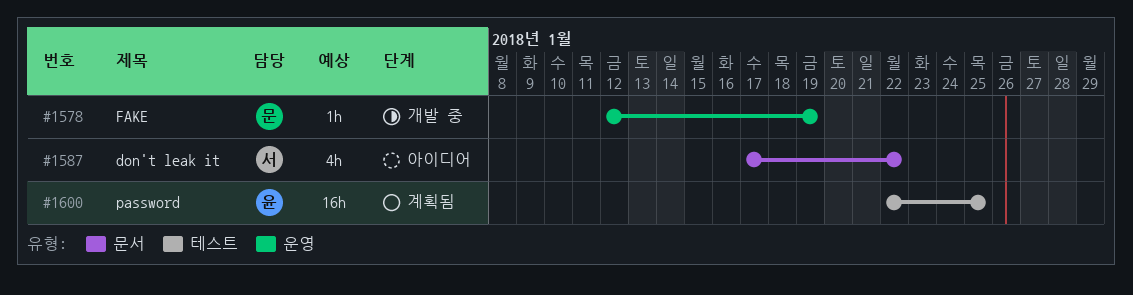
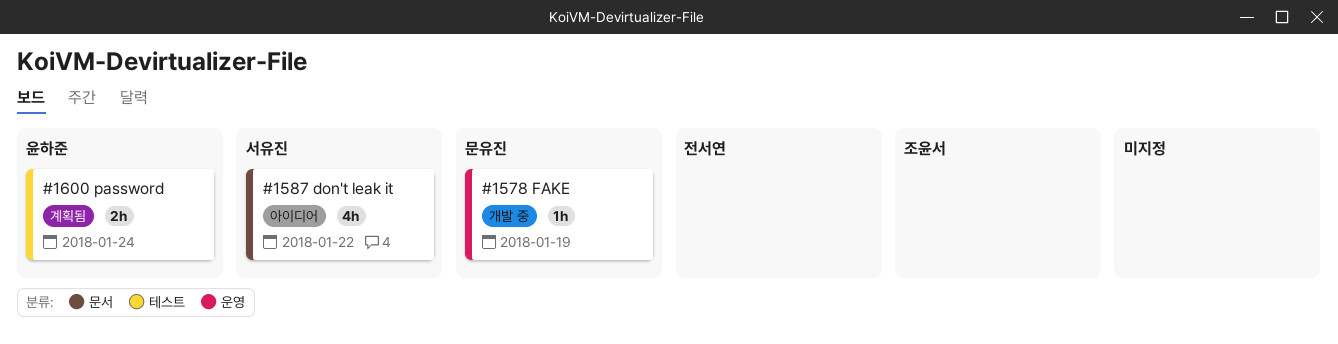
#1600, estimate: 16h -> 2h
#1600, due: Jan 25 -> Jan 24

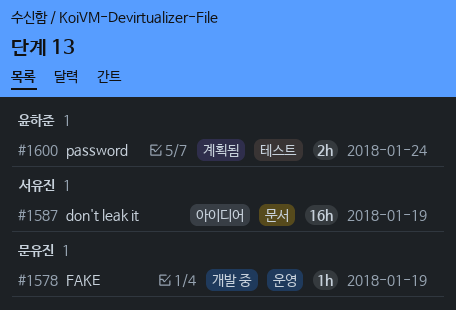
#1587, estimate: 4h -> 16h
#1587, due: Jan 22 -> Jan 19

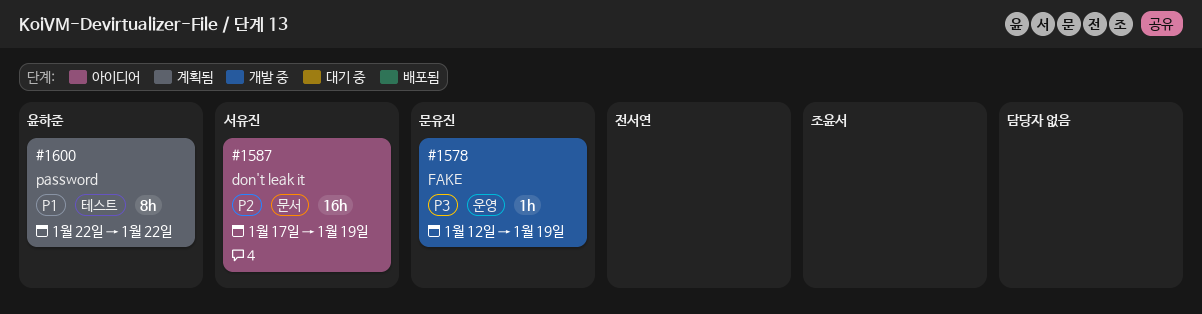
#1600, estimate: 2h -> 8h
#1600, due: Jan 24 -> Jan 22

